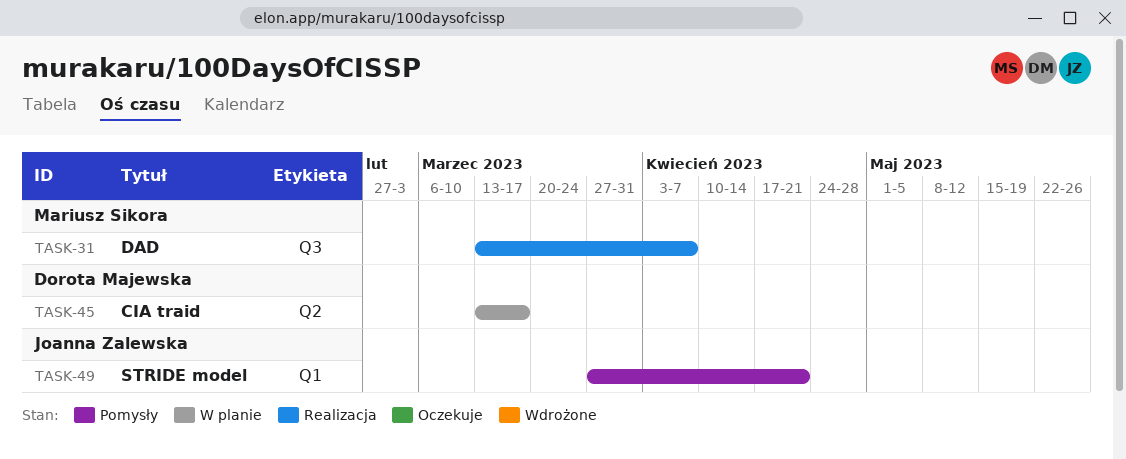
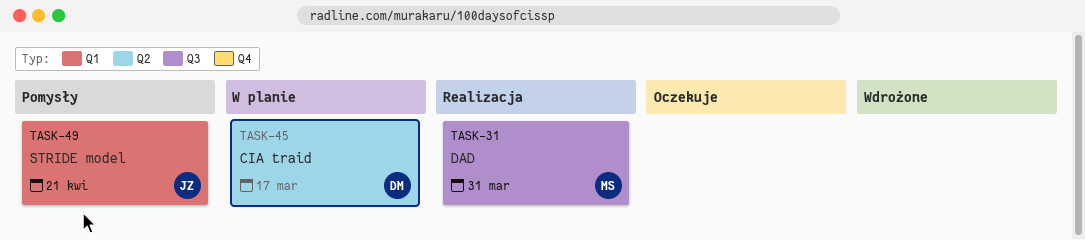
TASK-31, due: Apr 7 -> Mar 31

